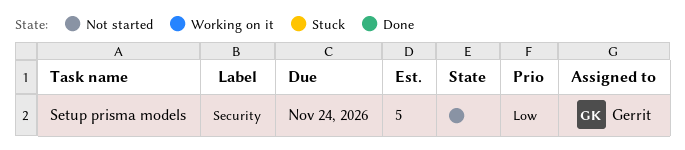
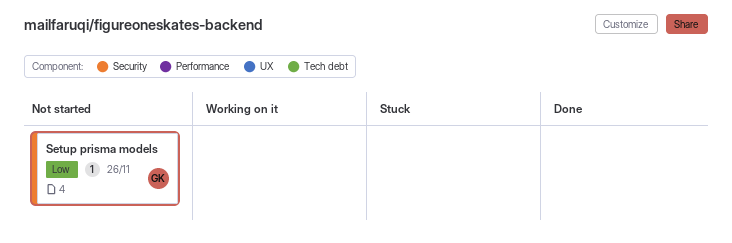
Setup prisma models, estimate: 5 -> 1
Setup prisma models, due: Nov 24 -> Nov 26

